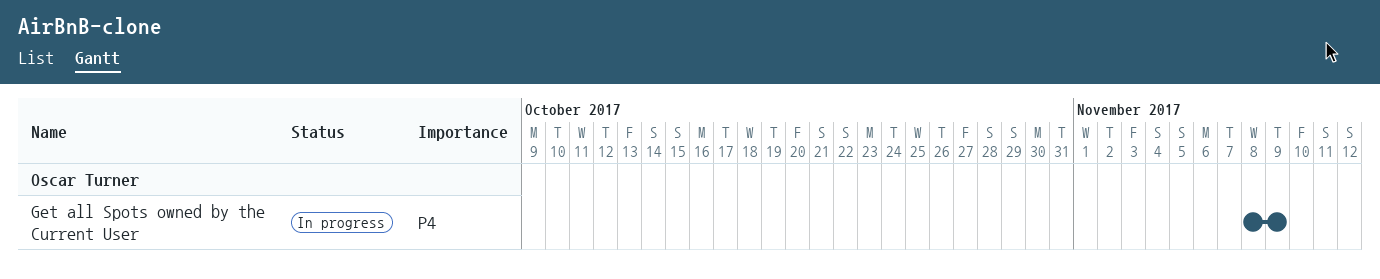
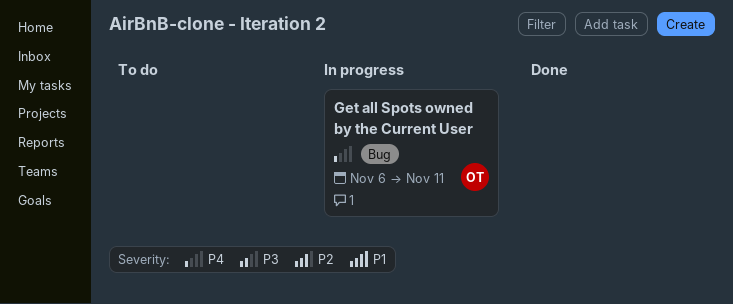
Get all Spots owned by the Current User, start: Nov 8 -> Nov 6
Get all Spots owned by the Current User, due: Nov 9 -> Nov 11

